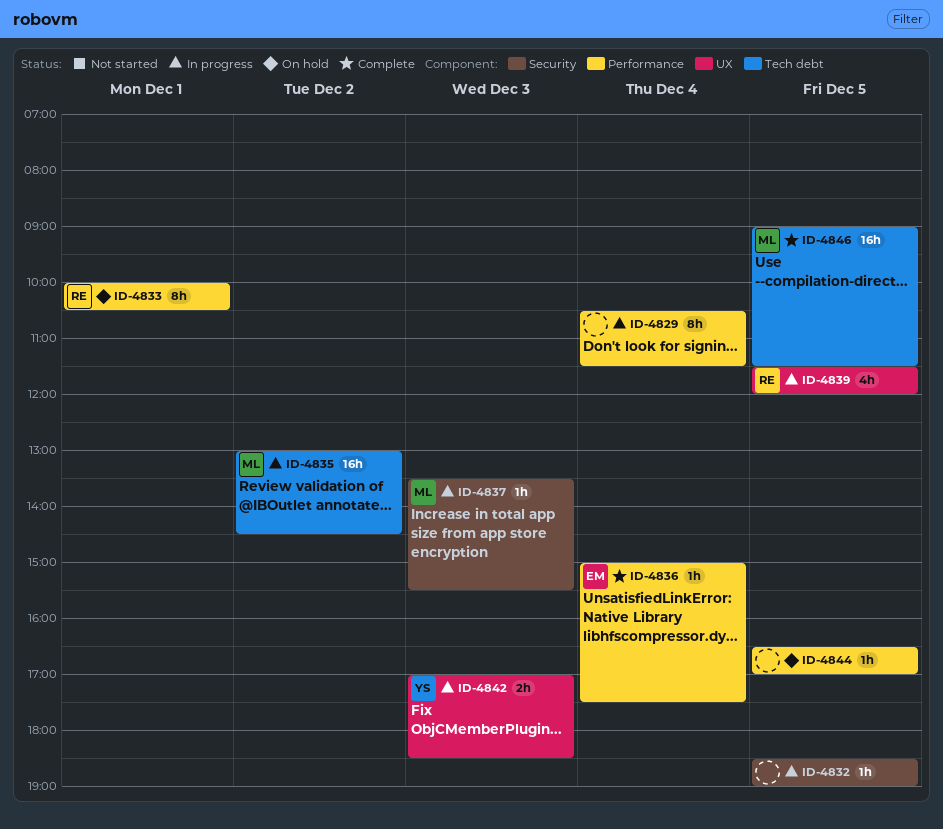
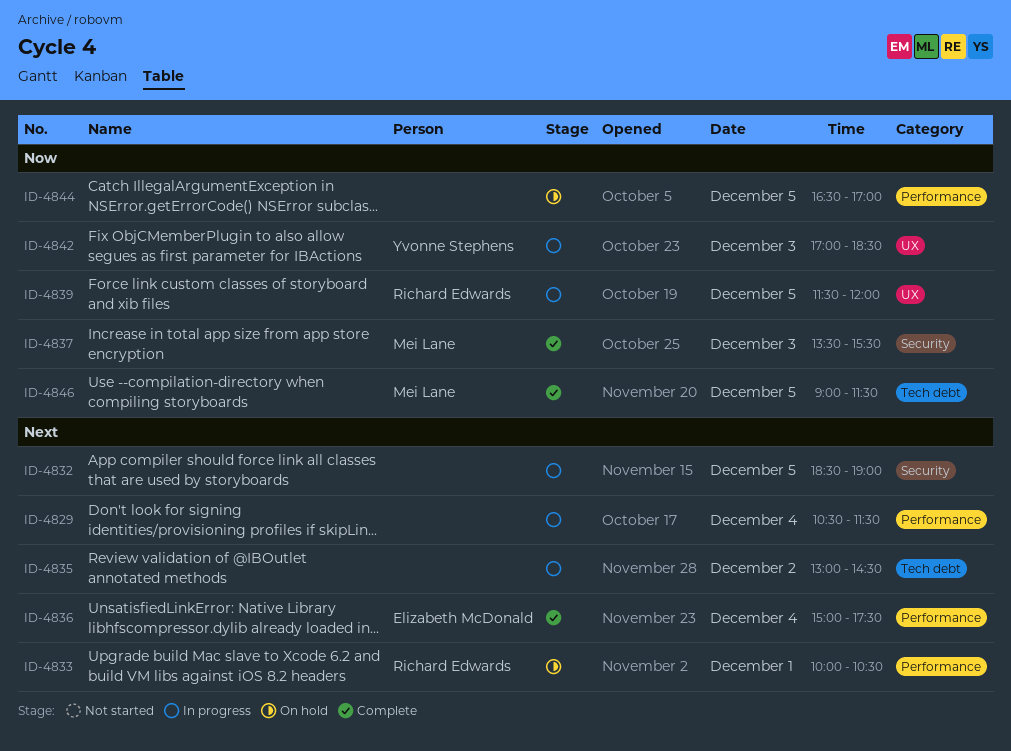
ID-4835, owner: Mei Lane -> none
ID-4837, status: In progress -> Complete

